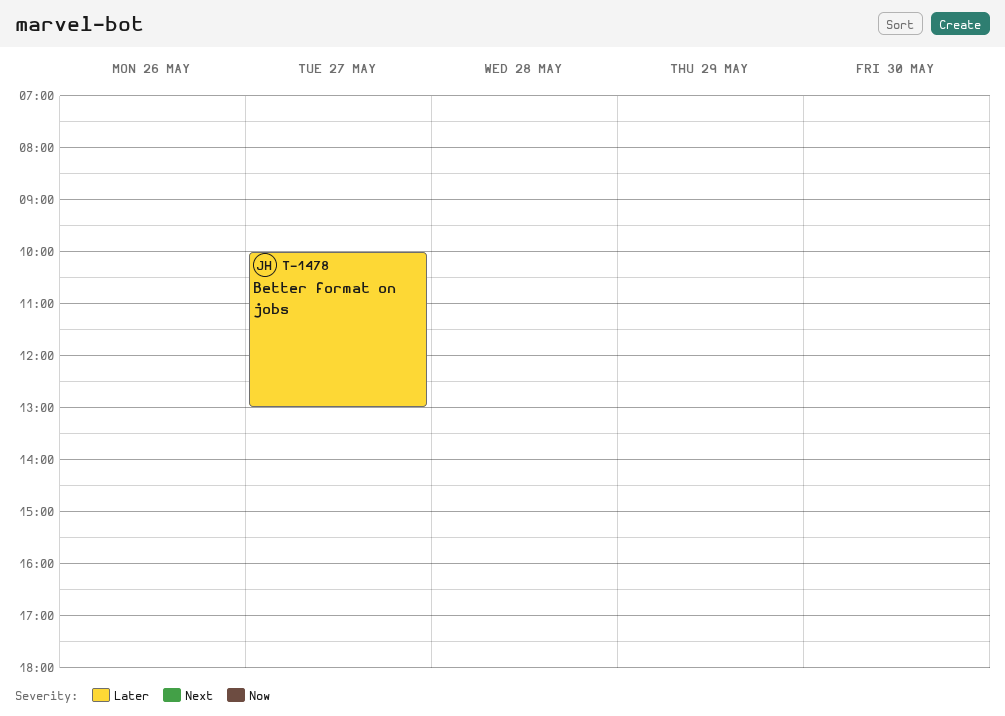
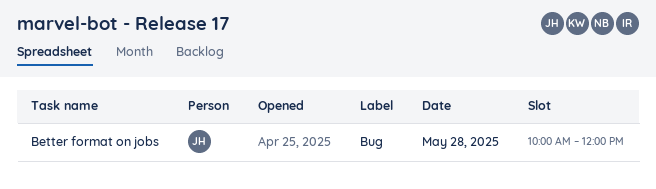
Better format on jobs, day: May 27 -> May 28
Better format on jobs, ends: 13:00 -> 12:00

